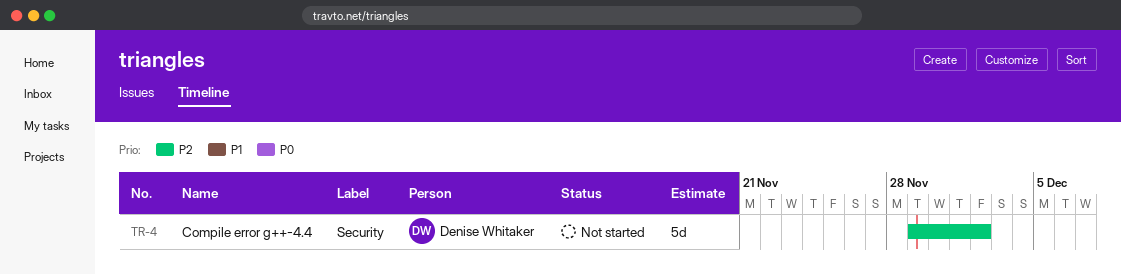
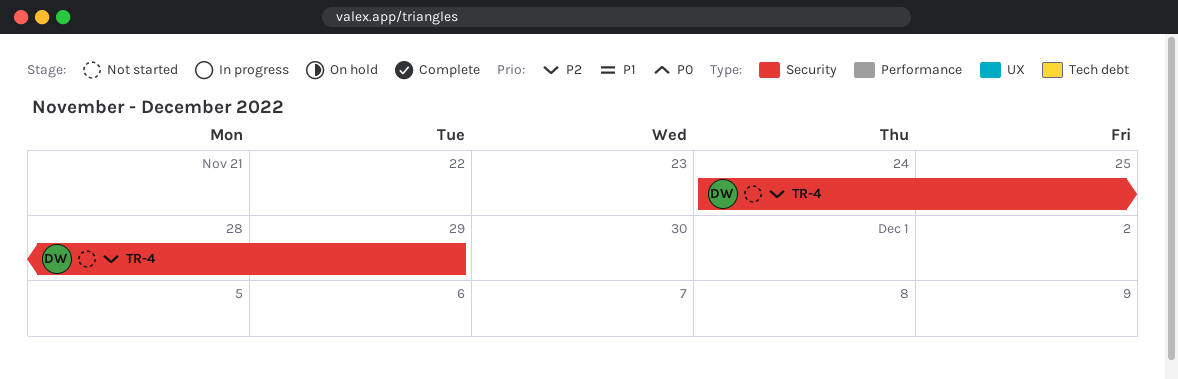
TR-4, start: Nov 29 -> Nov 24
TR-4, due: Dec 2 -> Nov 29

